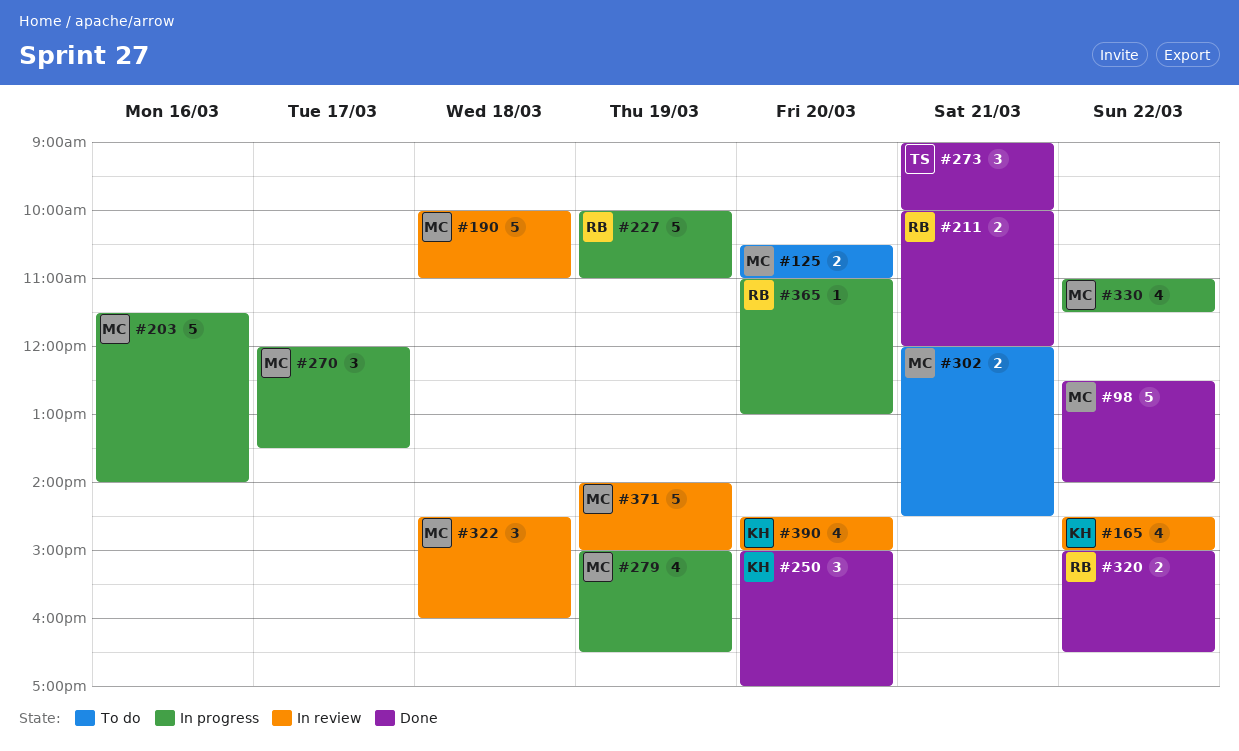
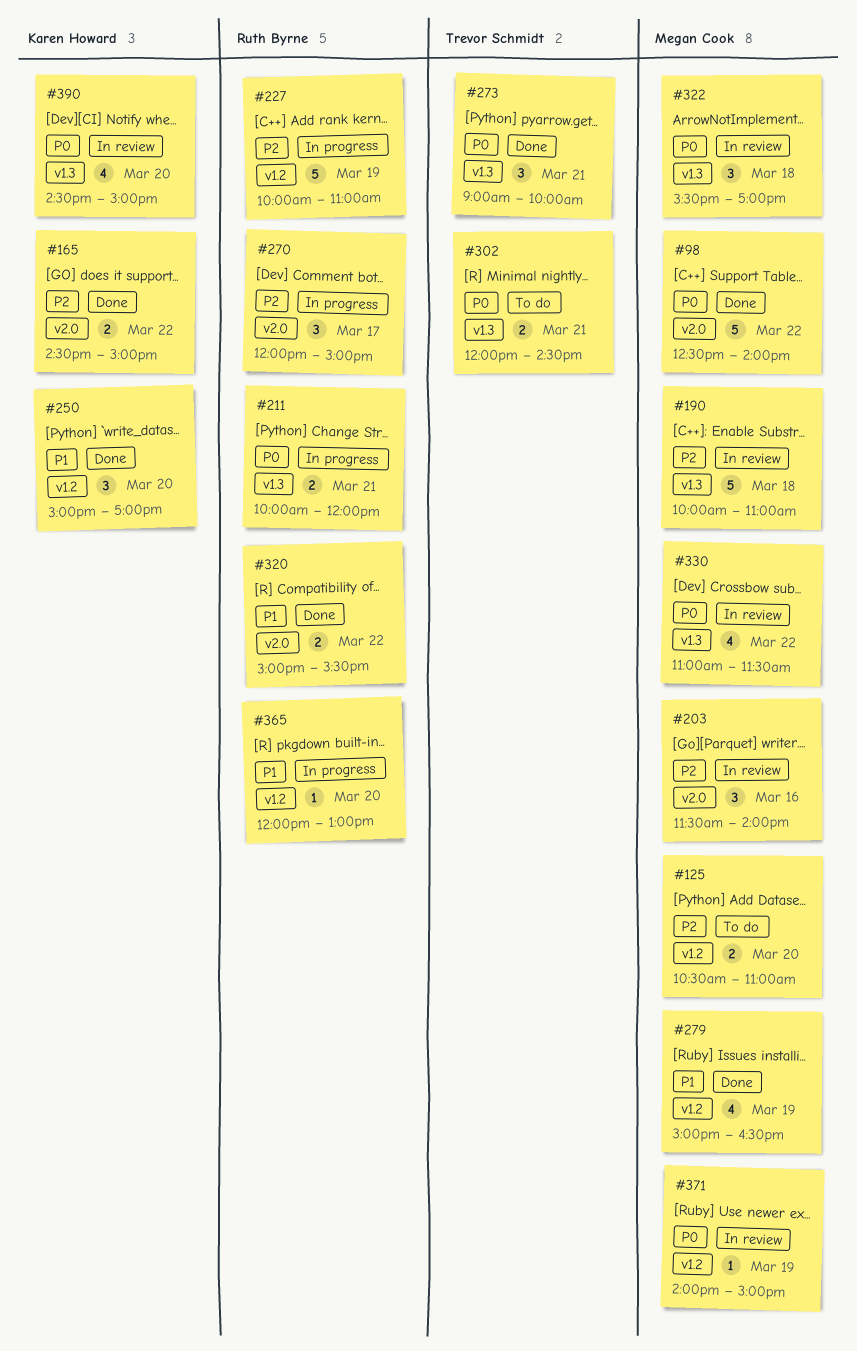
#165, status: In review -> Done
#165, estimate: 4 -> 2
#203, status: In progress -> In review
#203, estimate: 5 -> 3
#211, status: Done -> In progress
#270, owner: Megan Cook -> Ruth Byrne
#270, ends: 13:30 -> 15:00
#279, status: In progress -> Done
#302, owner: Megan Cook -> Trevor Schmidt
#320, ends: 16:30 -> 15:30
#322, begins: 14:30 -> 15:30
#322, ends: 16:00 -> 17:00
#330, status: In progress -> In review
#365, begins: 11:00 -> 12:00
#371, estimate: 5 -> 1

